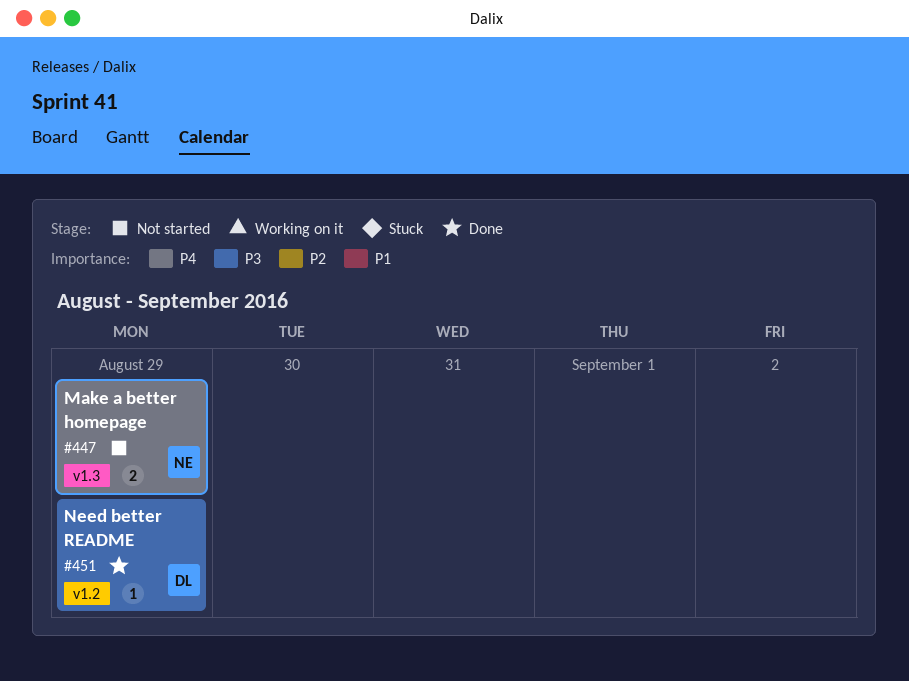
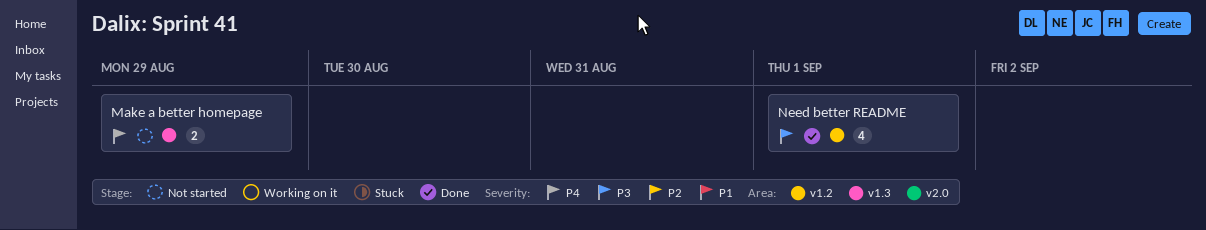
Need better README, estimate: 1 -> 4
Need better README, due: Aug 29 -> Sep 1

